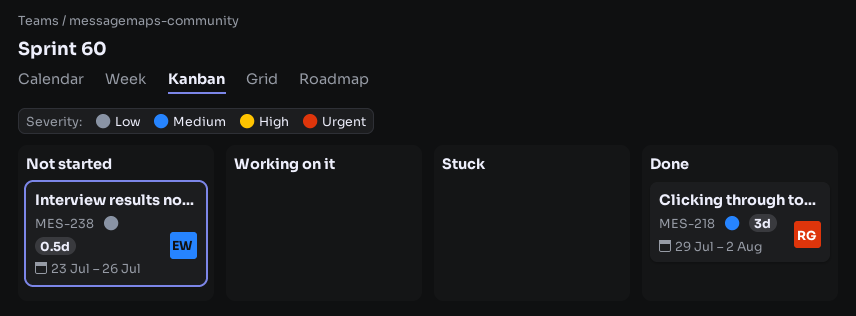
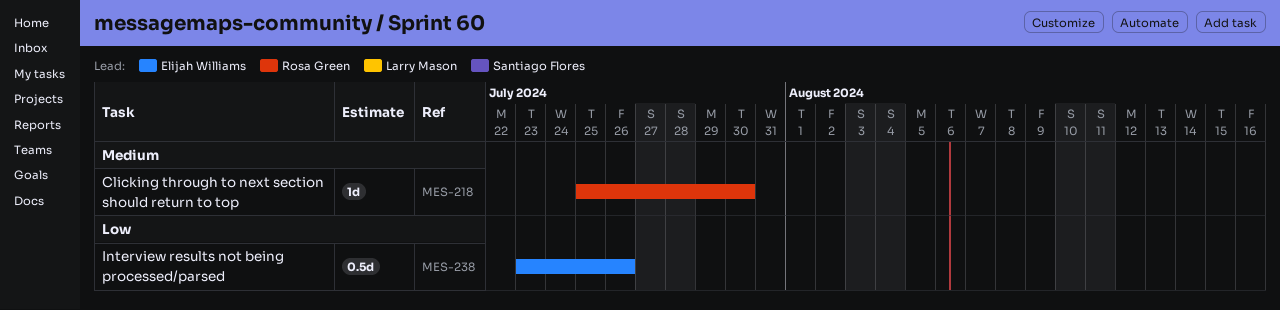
MES-218, estimate: 3d -> 1d
MES-218, start: Jul 29 -> Jul 25
MES-218, due: Aug 2 -> Jul 30

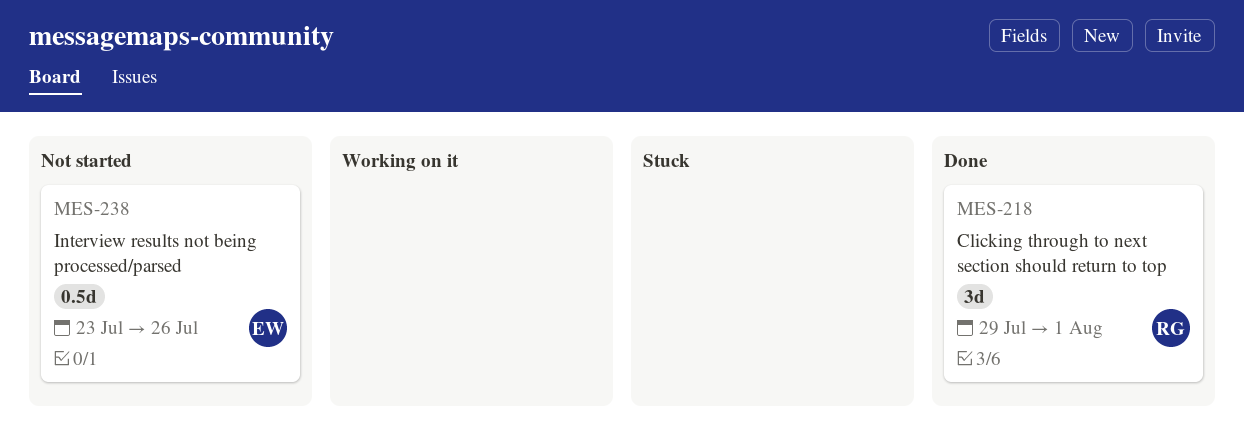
MES-218, estimate: 1d -> 3d
MES-218, start: Jul 25 -> Jul 29
MES-218, due: Jul 30 -> Aug 1

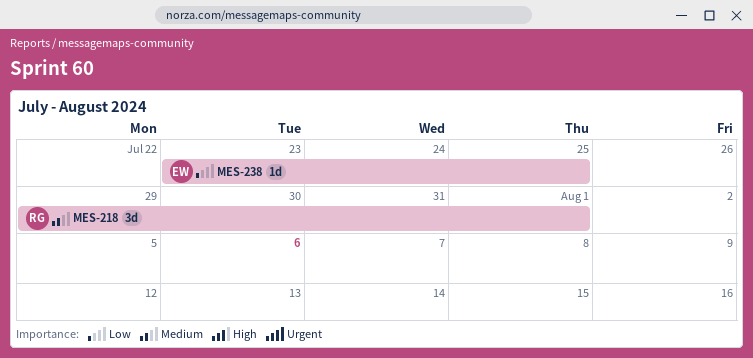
MES-238, estimate: 0.5d -> 1d
MES-238, due: Jul 26 -> Jul 25

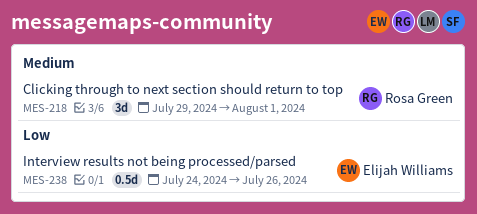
MES-238, estimate: 1d -> 0.5d
MES-238, start: Jul 23 -> Jul 24
MES-238, due: Jul 25 -> Jul 26

